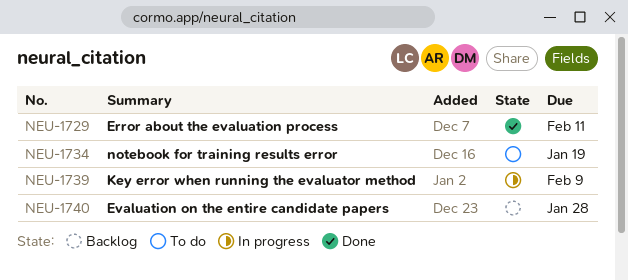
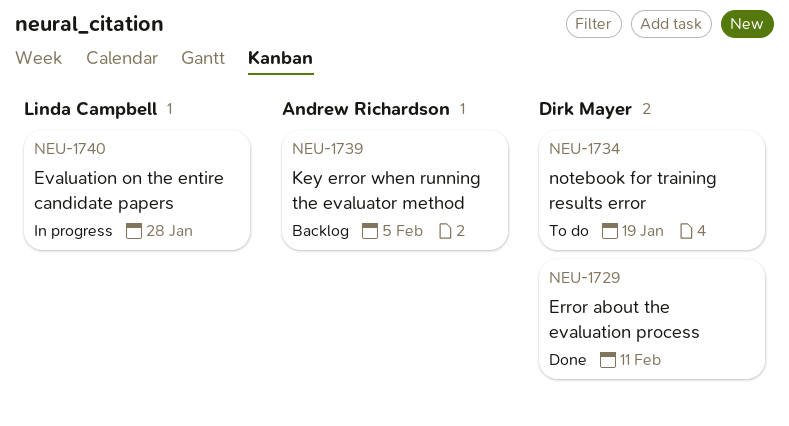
NEU-1739, status: In progress -> Backlog
NEU-1739, due: Feb 9 -> Feb 5
NEU-1740, status: Backlog -> In progress

